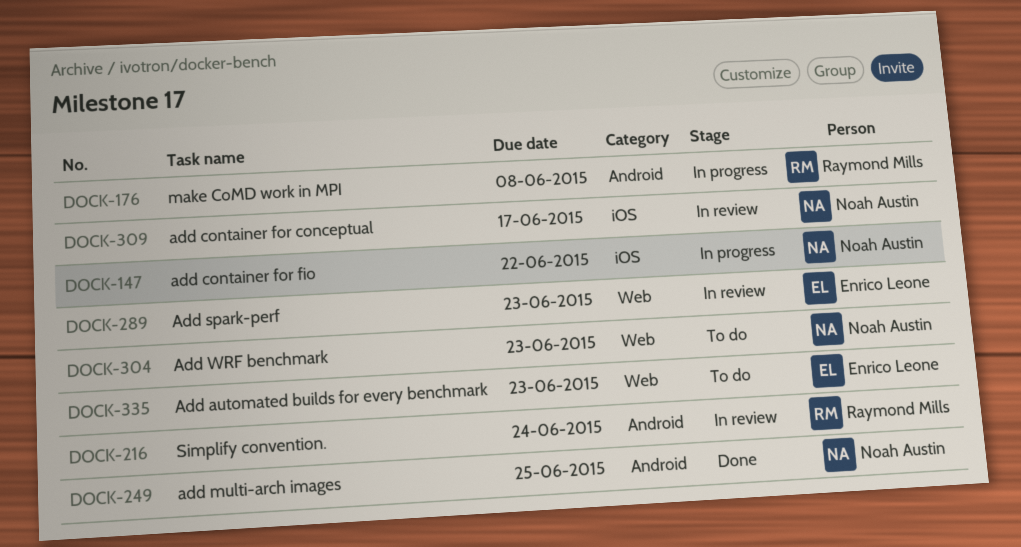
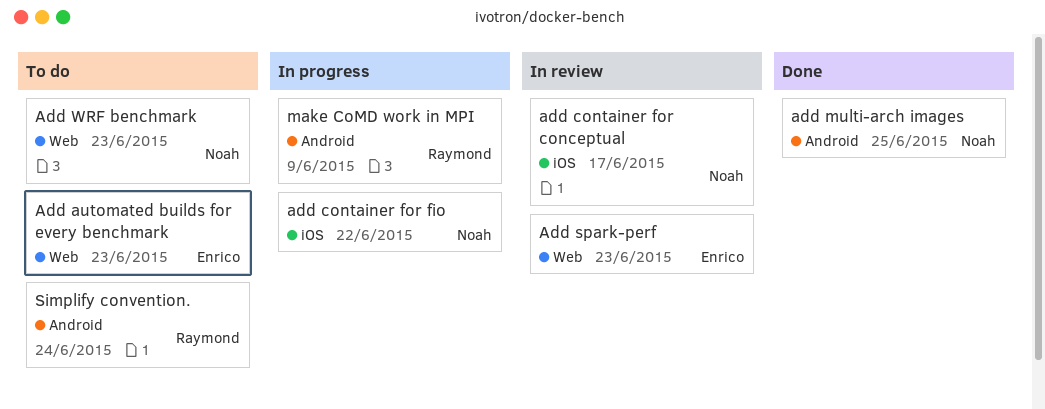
make CoMD work in MPI, due: Jun 8 -> Jun 9
Simplify convention., status: In review -> To do

